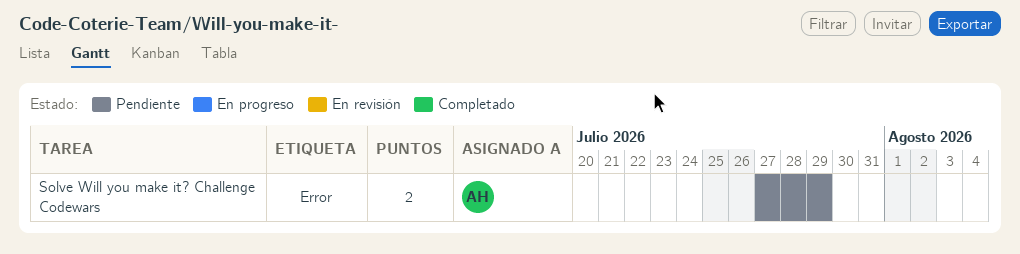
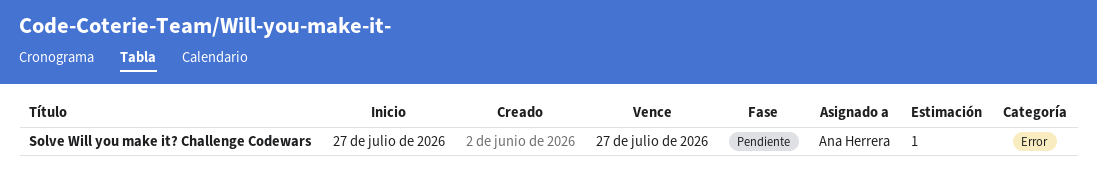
Solve Will you make it? Challenge Codewars, estimate: 2 -> 1
Solve Will you make it? Challenge Codewars, due: Jul 29 -> Jul 27

